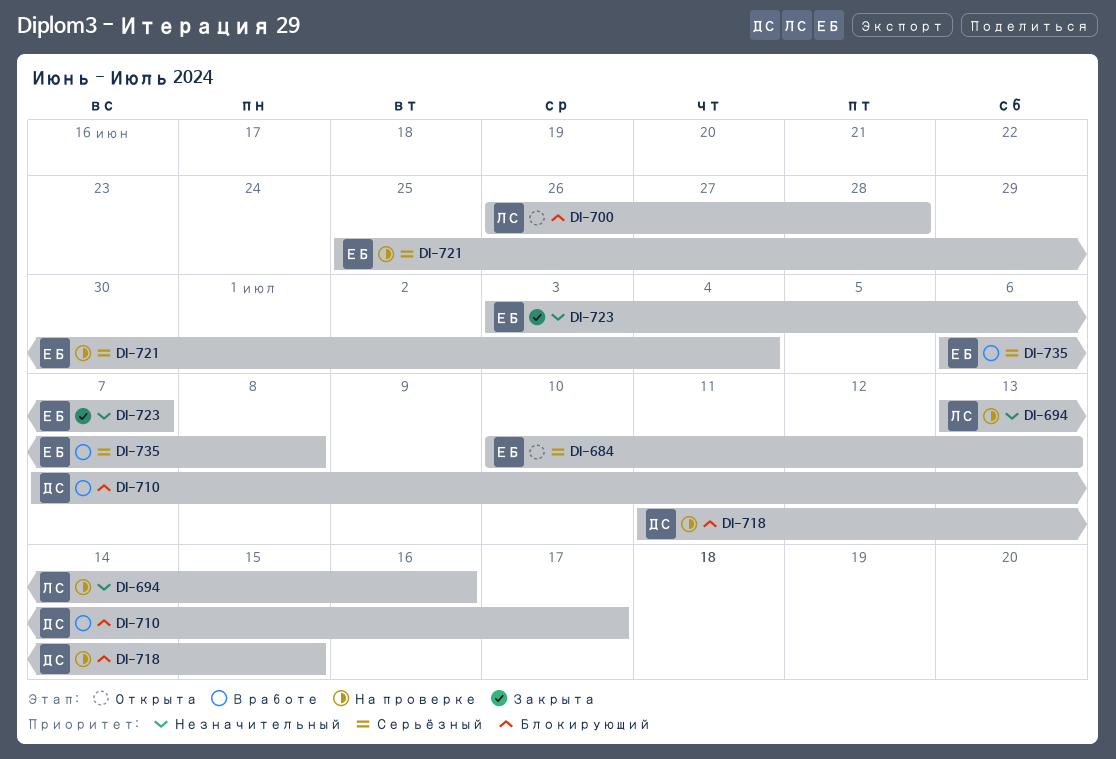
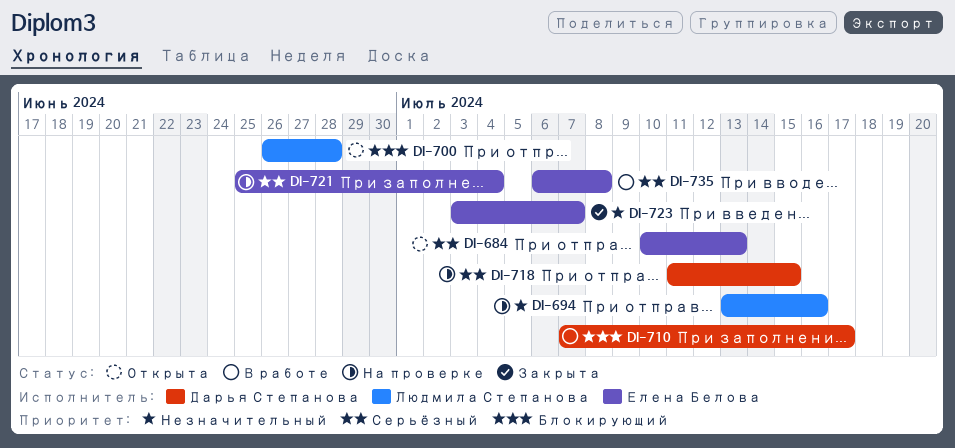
DI-718, priority: Блокирующий -> Серьёзный

